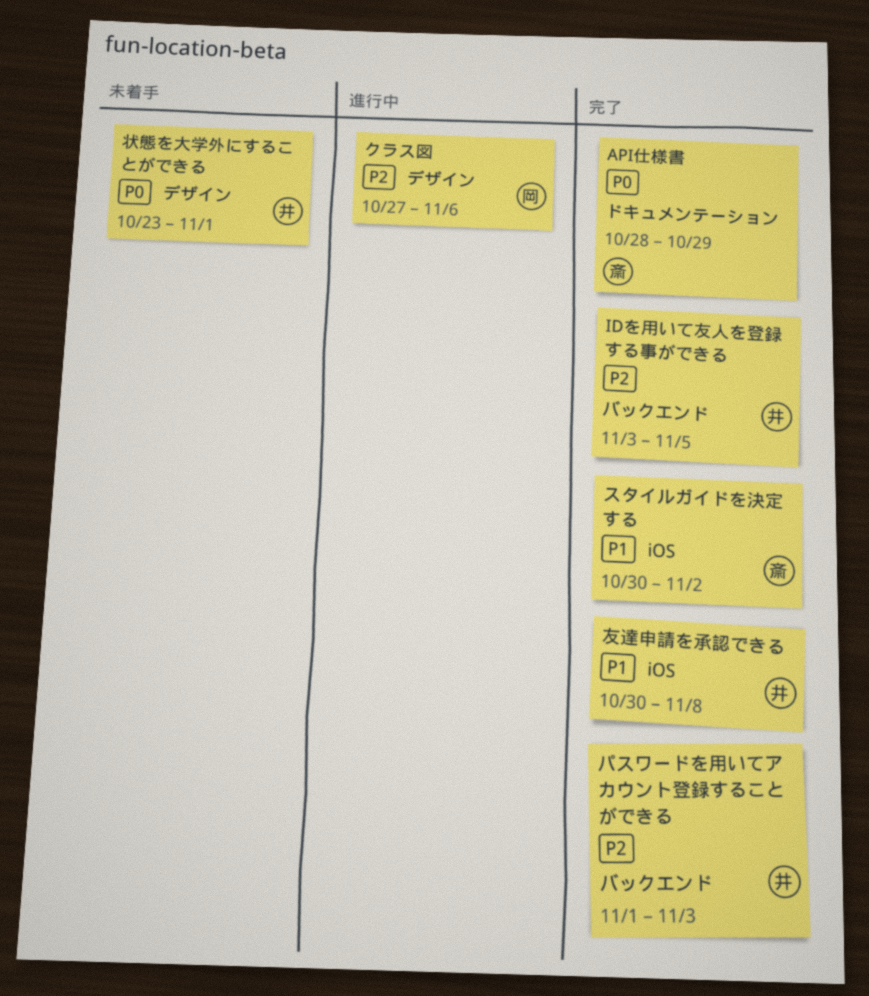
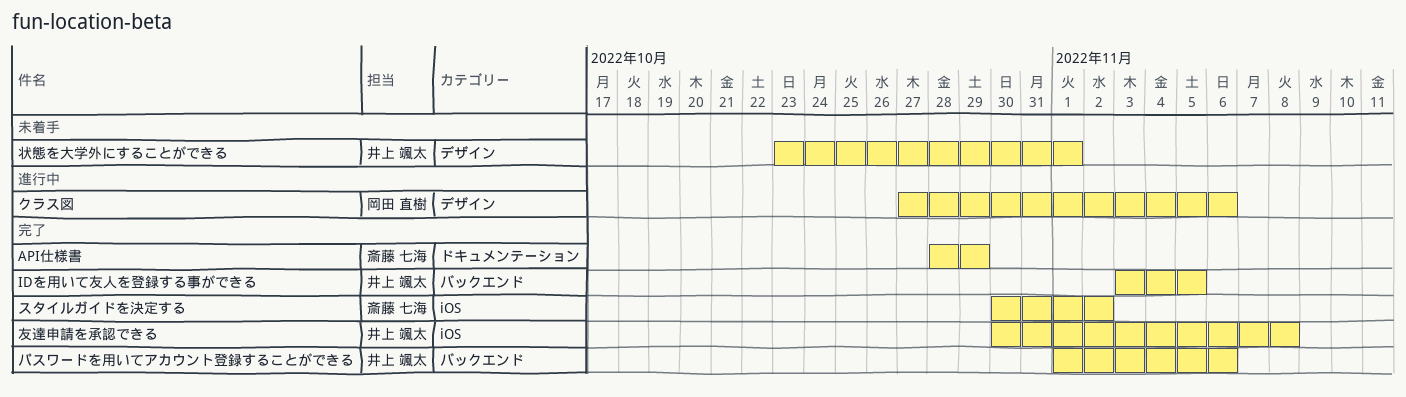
パスワードを用いてアカウント登録することができる, due: Nov 3 -> Nov 6

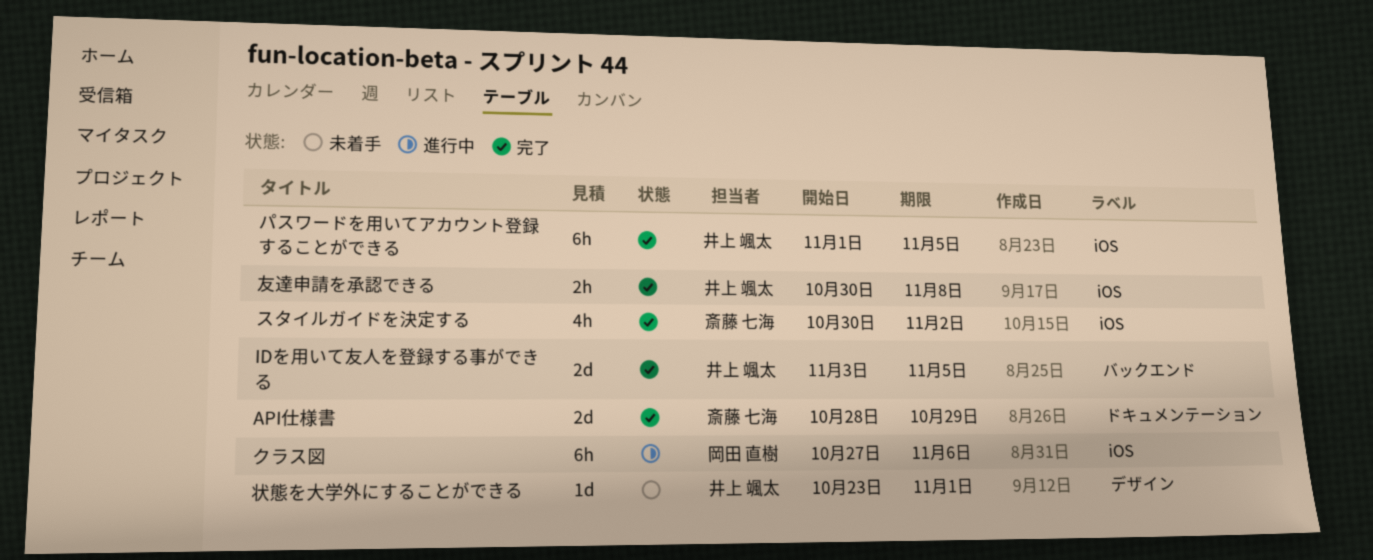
クラス図, label: デザイン -> iOS
パスワードを用いてアカウント登録することができる, label: バックエンド -> iOS
パスワードを用いてアカウント登録することができる, due: Nov 6 -> Nov 5

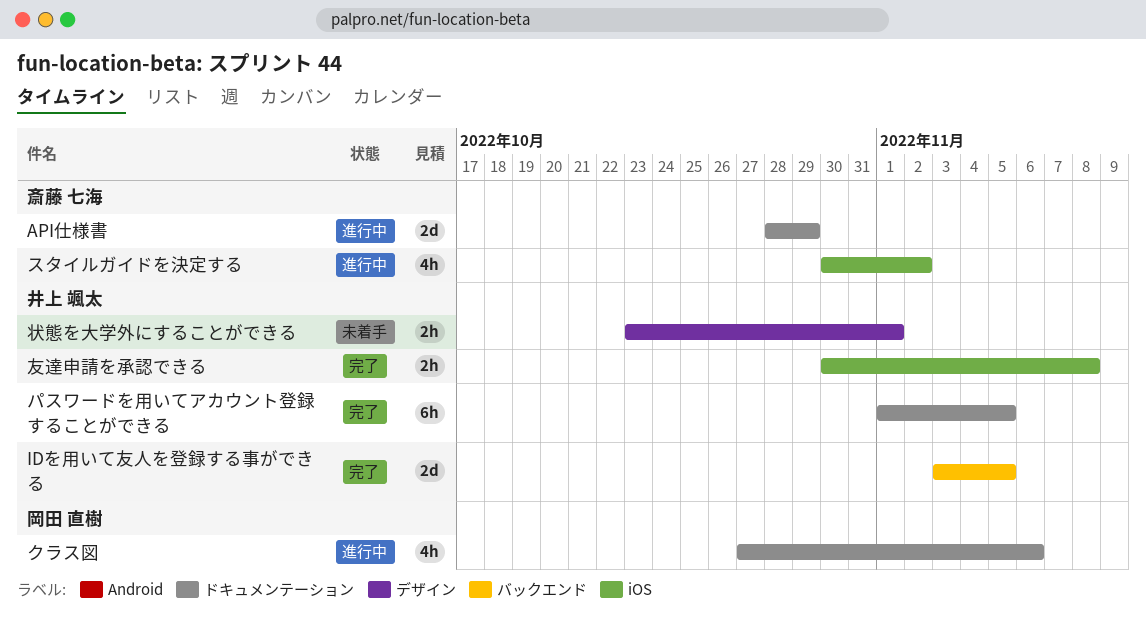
API仕様書, status: 完了 -> 進行中
クラス図, label: iOS -> ドキュメンテーション
クラス図, estimate: 6h -> 4h
スタイルガイドを決定する, status: 完了 -> 進行中
パスワードを用いてアカウント登録することができる, label: iOS -> ドキュメンテーション
状態を大学外にすることができる, estimate: 1d -> 2h

